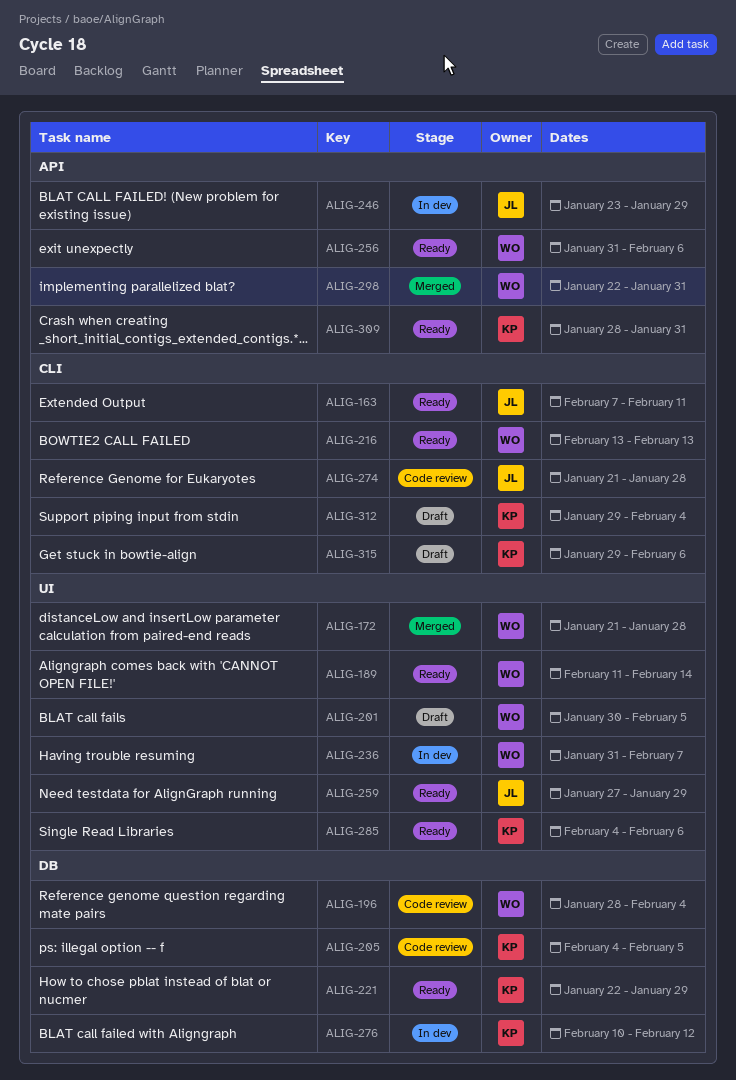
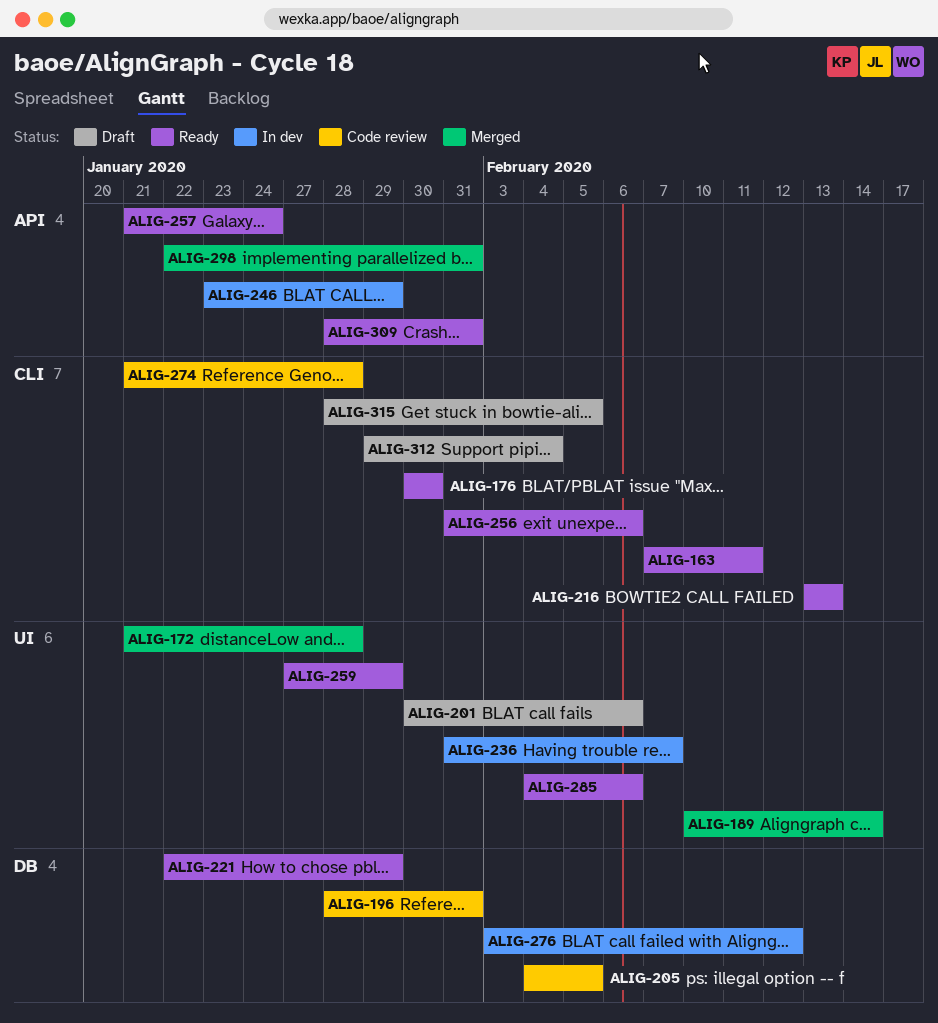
ALIG-176: none -> present
ALIG-189, status: Ready -> Merged
ALIG-189, start: Feb 11 -> Feb 10
ALIG-196, due: Feb 4 -> Jan 31
ALIG-201, due: Feb 5 -> Feb 6
ALIG-256, label: API -> CLI
ALIG-257: none -> present
ALIG-276, start: Feb 10 -> Feb 3
ALIG-315, start: Jan 29 -> Jan 28
ALIG-315, due: Feb 6 -> Feb 5

